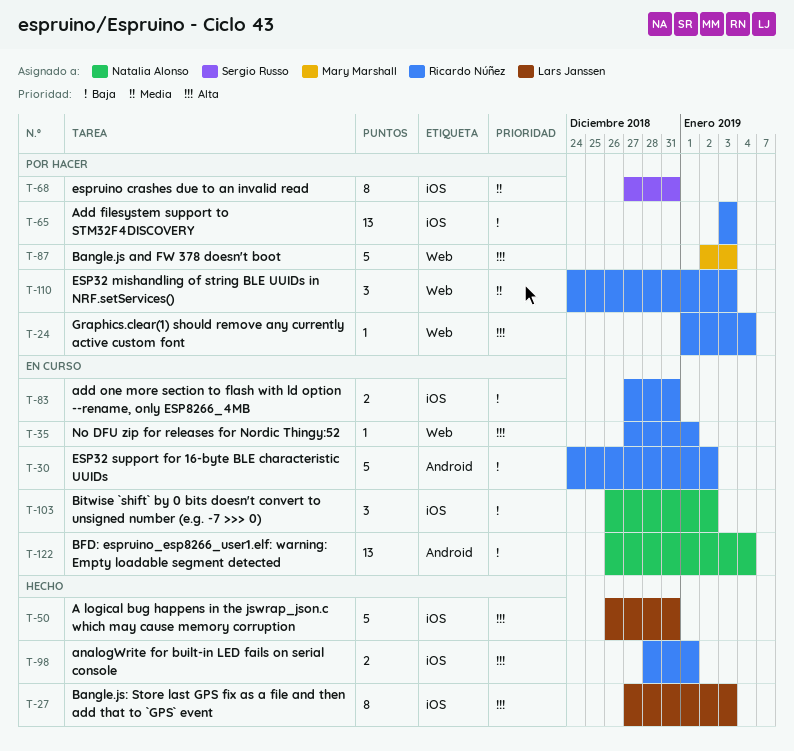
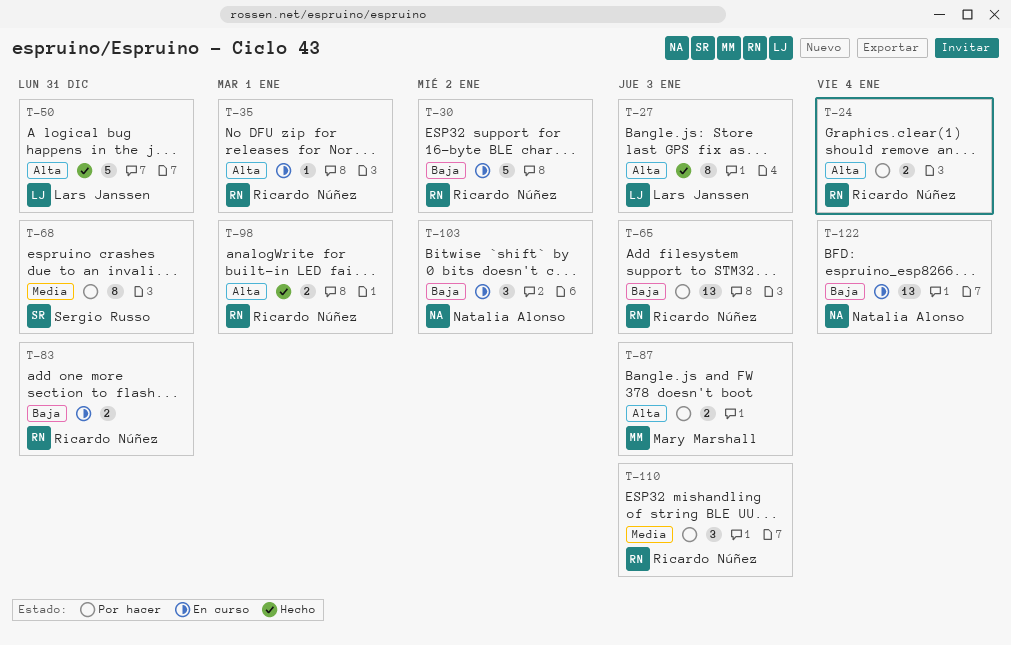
T-24, estimate: 1 -> 2
T-87, estimate: 5 -> 2

